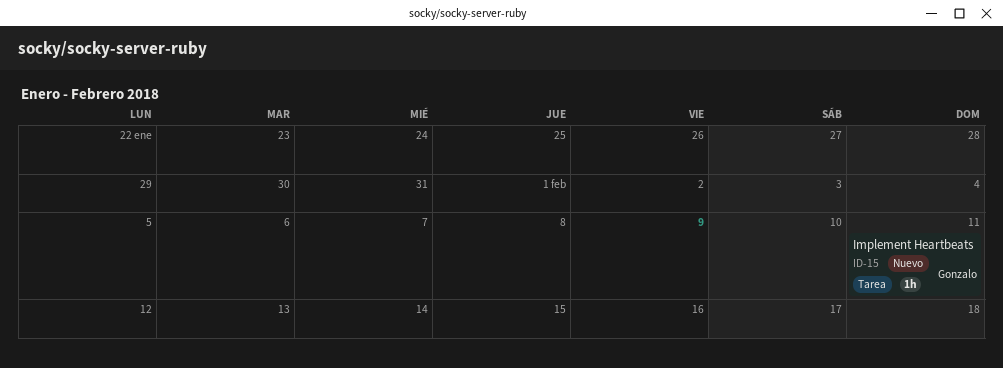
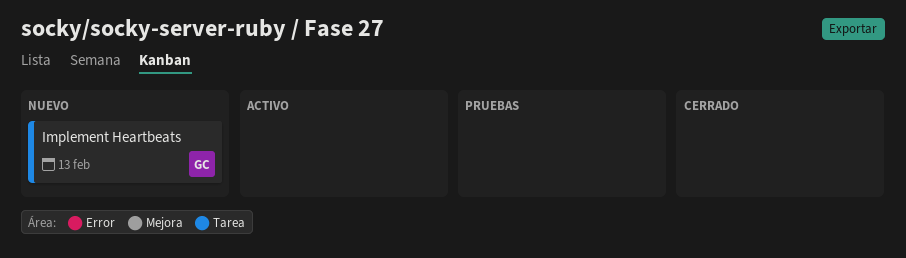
Implement Heartbeats, due: Feb 11 -> Feb 13

